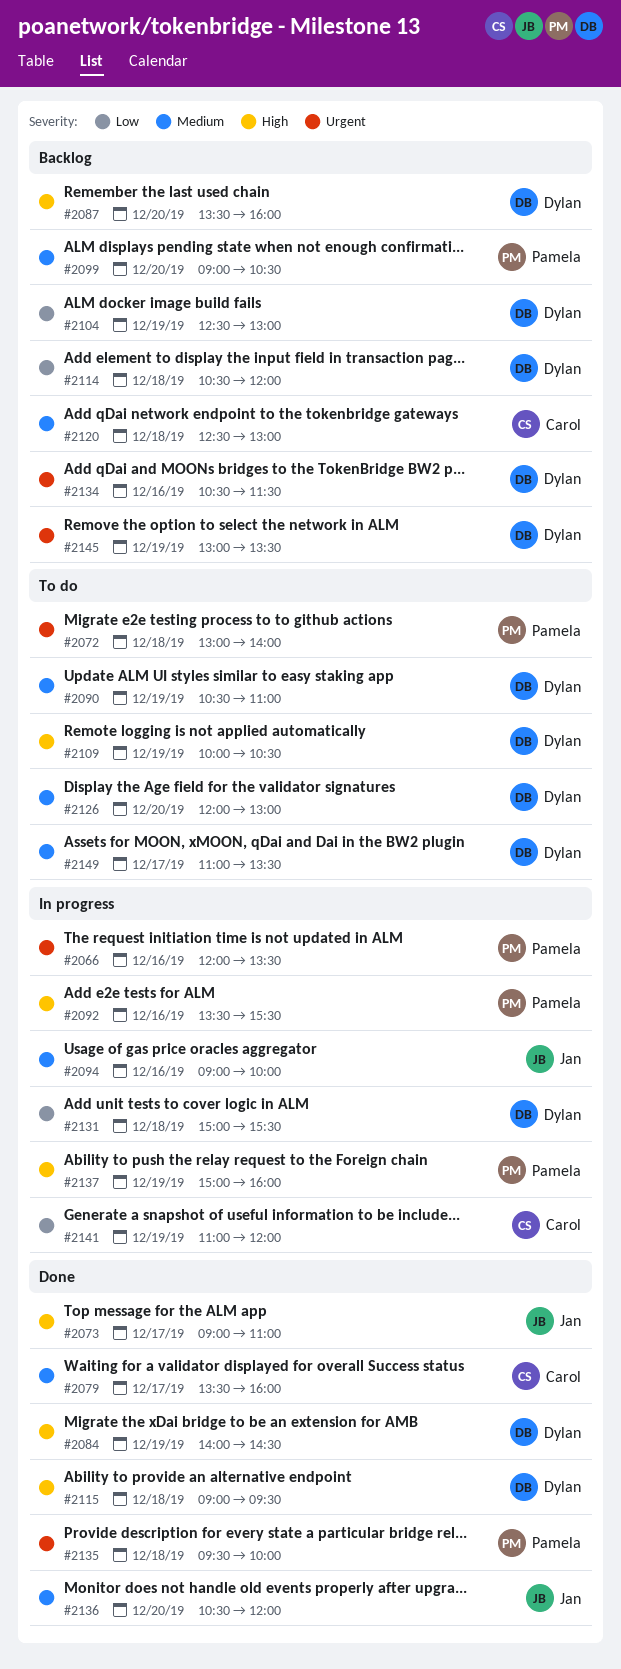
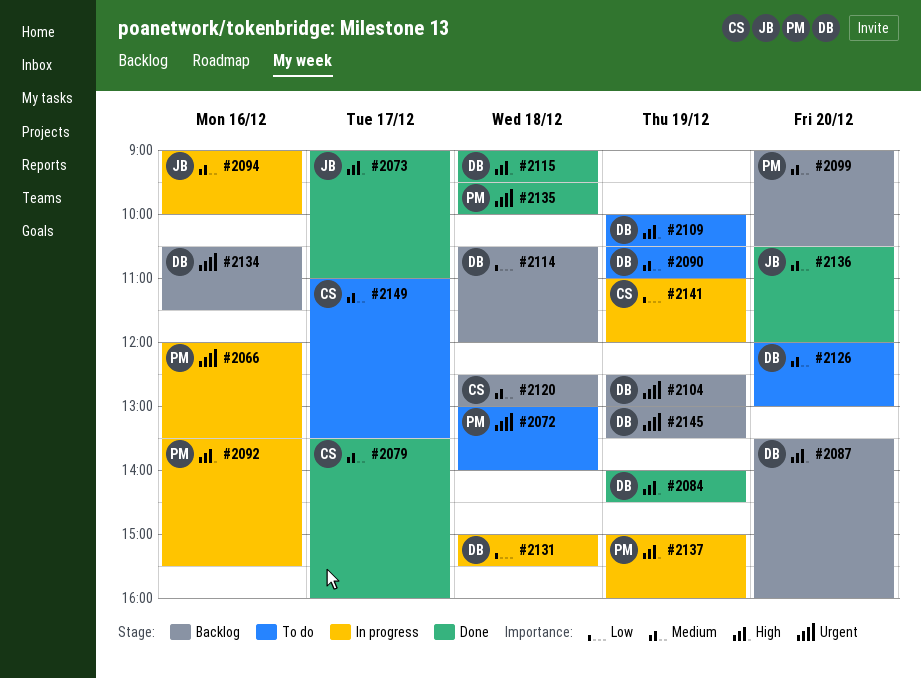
#2104, priority: Low -> Urgent
#2149, owner: Dylan -> Carol

